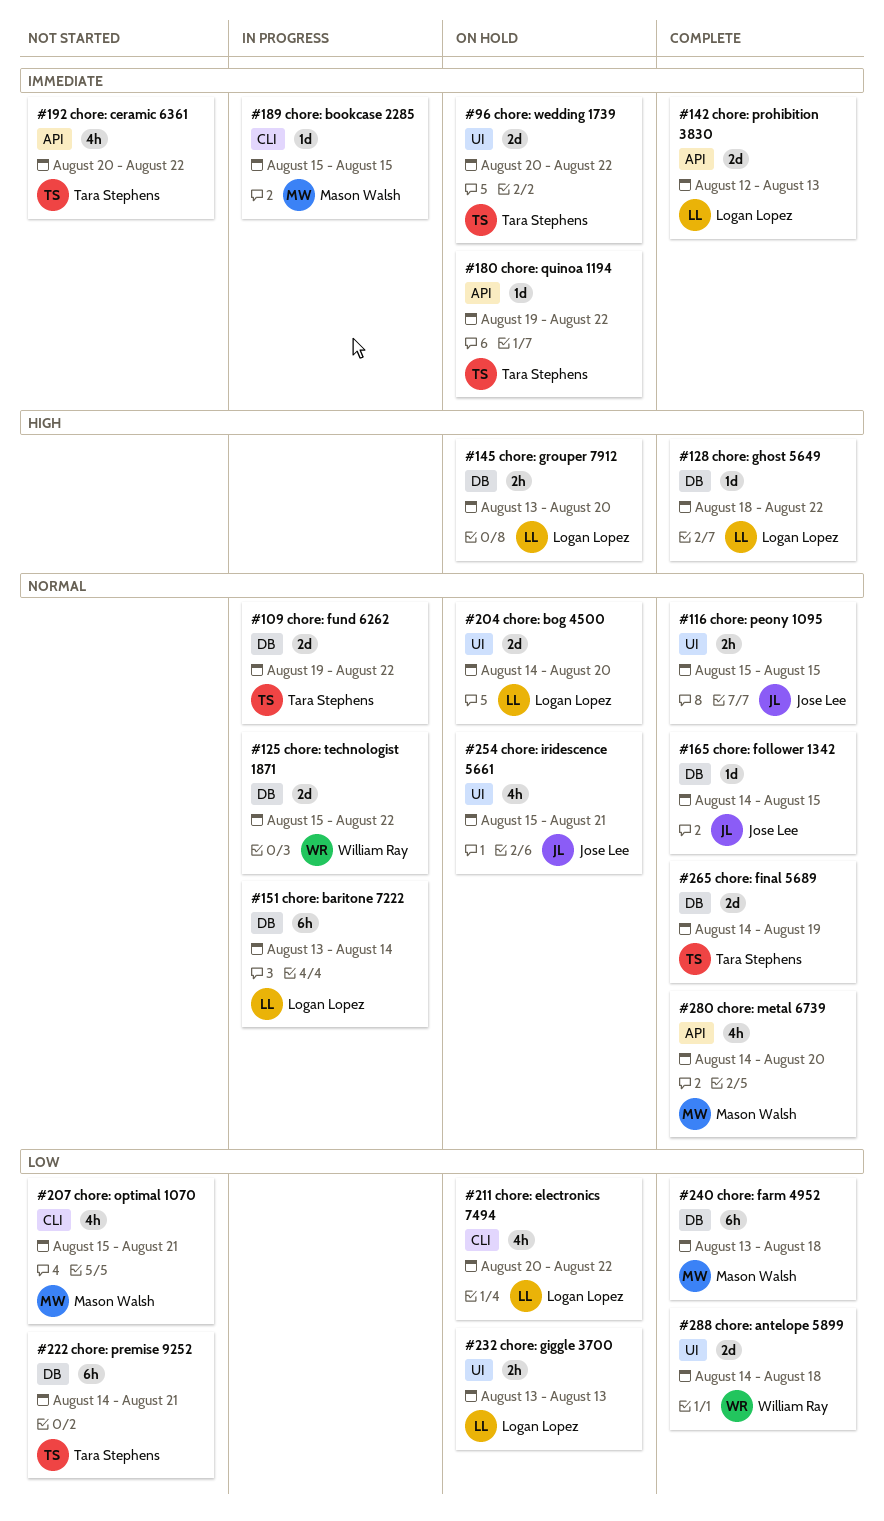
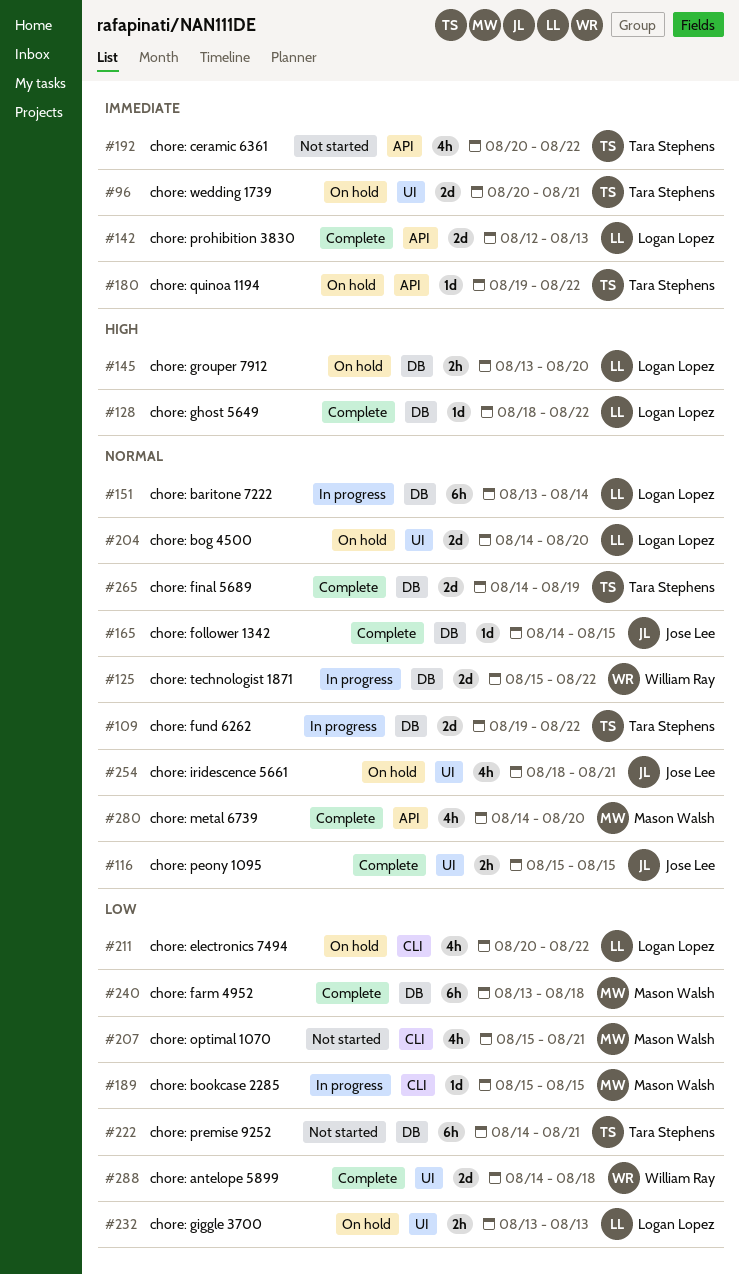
#96, due: Aug 22 -> Aug 21
#189, priority: Immediate -> Low
#254, start: Aug 15 -> Aug 18

